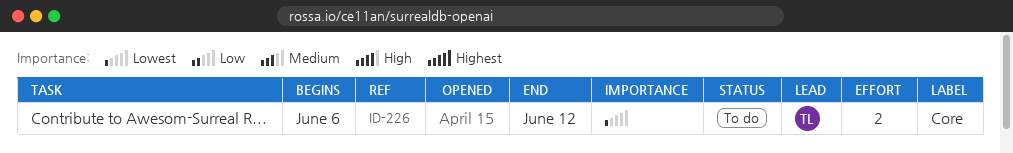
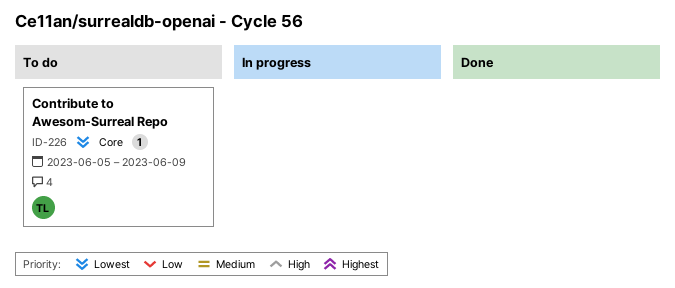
ID-226, estimate: 2 -> 1
ID-226, start: Jun 6 -> Jun 5
ID-226, due: Jun 12 -> Jun 9

